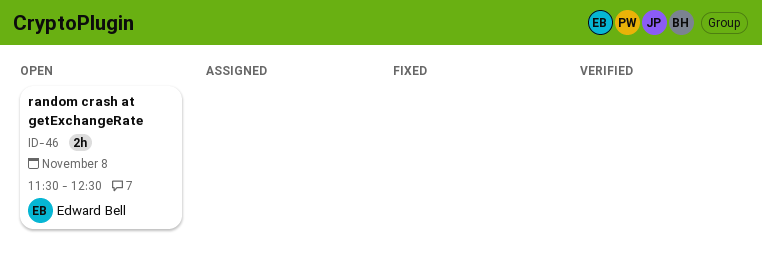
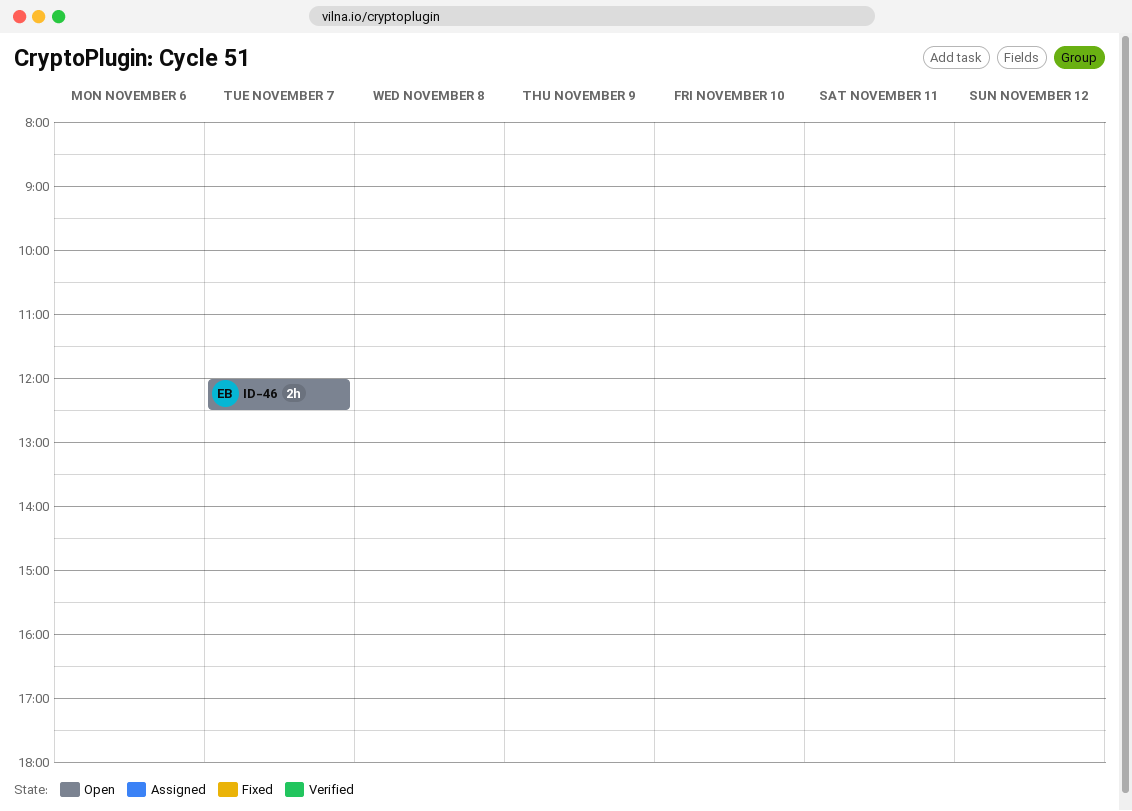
ID-46, day: Nov 8 -> Nov 7
ID-46, begins: 11:30 -> 12:00

